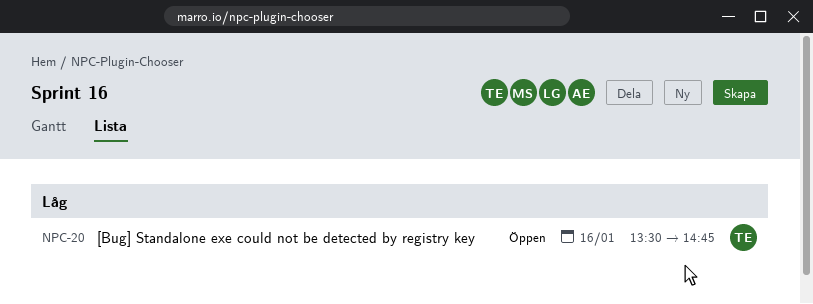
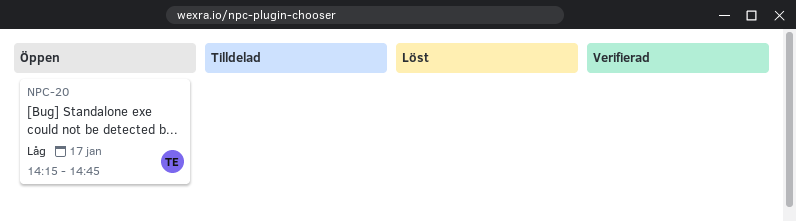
NPC-20, day: Jan 16 -> Jan 17
NPC-20, begins: 13:30 -> 14:15

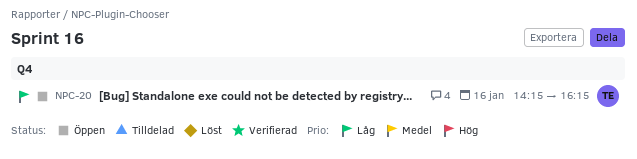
NPC-20, day: Jan 17 -> Jan 16
NPC-20, ends: 14:45 -> 16:15

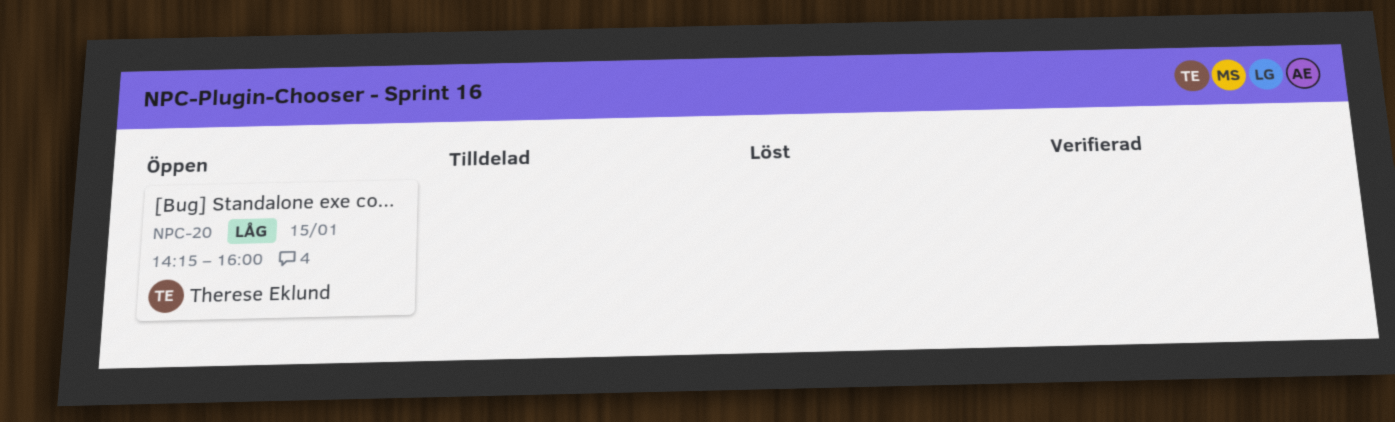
NPC-20, day: Jan 16 -> Jan 15
NPC-20, ends: 16:15 -> 16:00

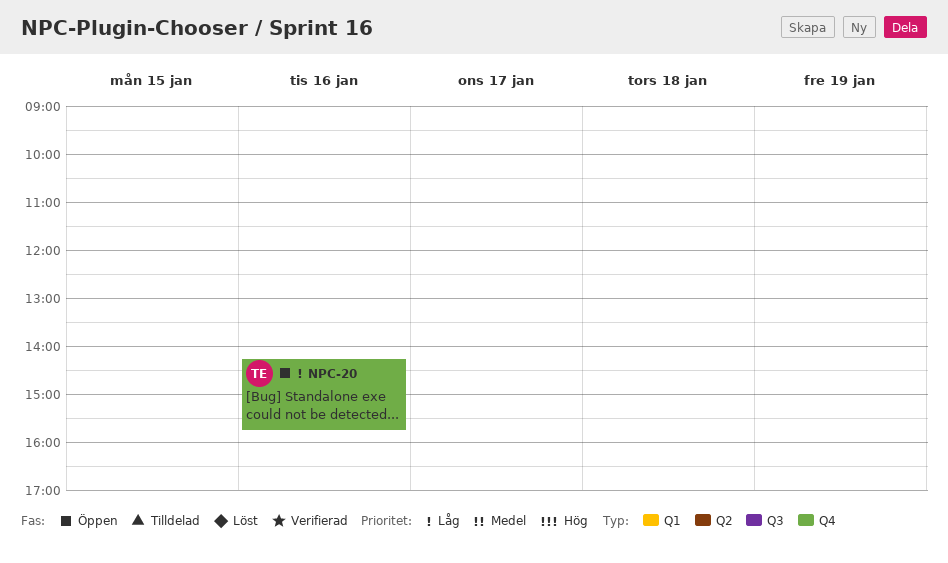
NPC-20, day: Jan 15 -> Jan 16
NPC-20, ends: 16:00 -> 15:45

